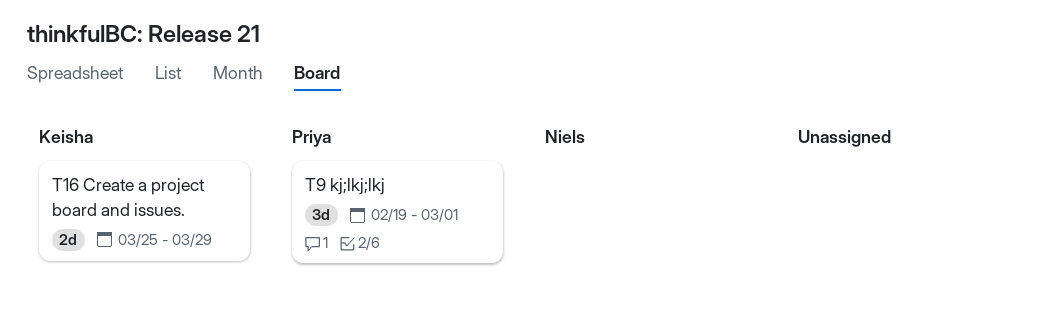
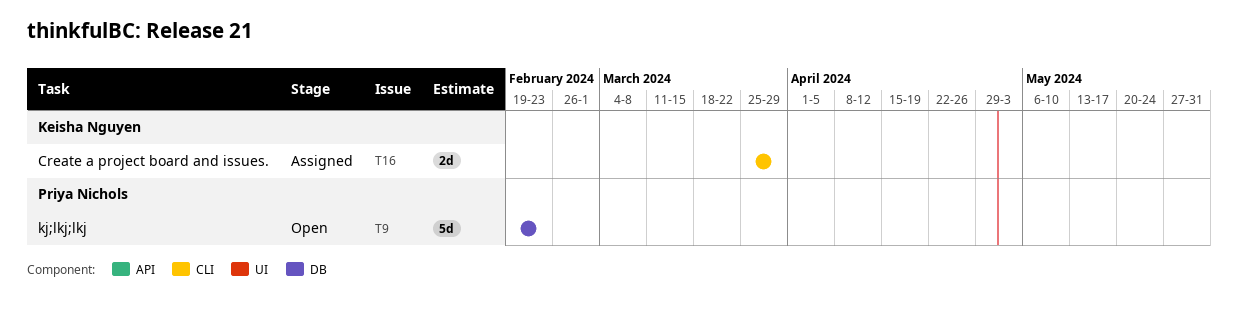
T9, estimate: 3d -> 5d
T9, due: Mar 1 -> Feb 23

